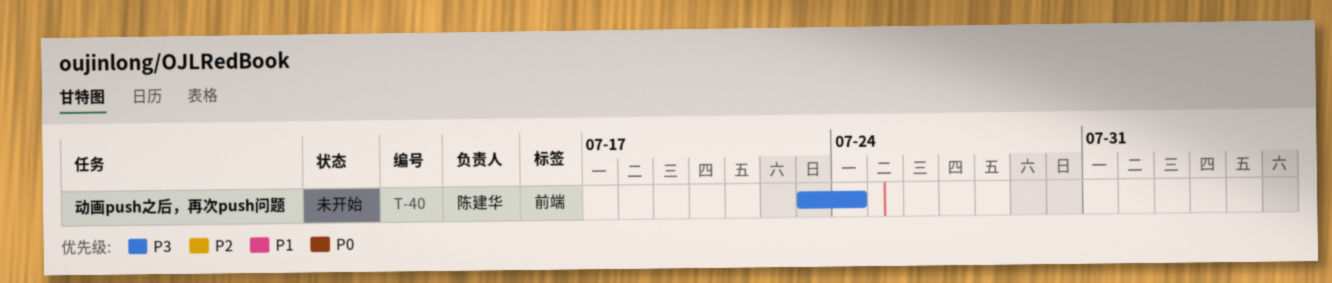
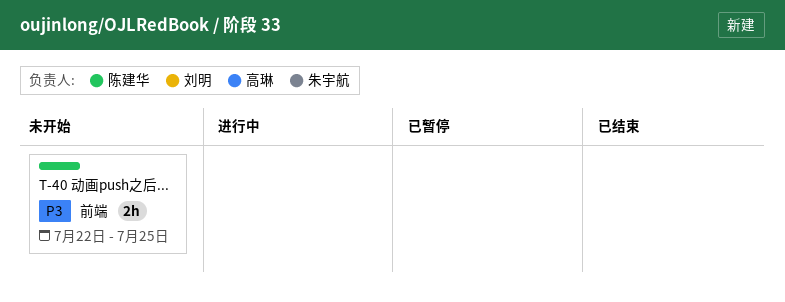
T-40, start: Jul 23 -> Jul 22
T-40, due: Jul 24 -> Jul 25

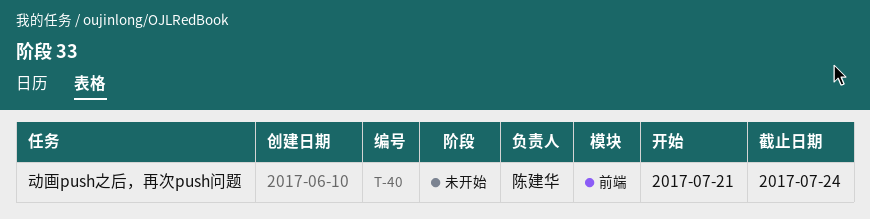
T-40, start: Jul 22 -> Jul 21
T-40, due: Jul 25 -> Jul 24

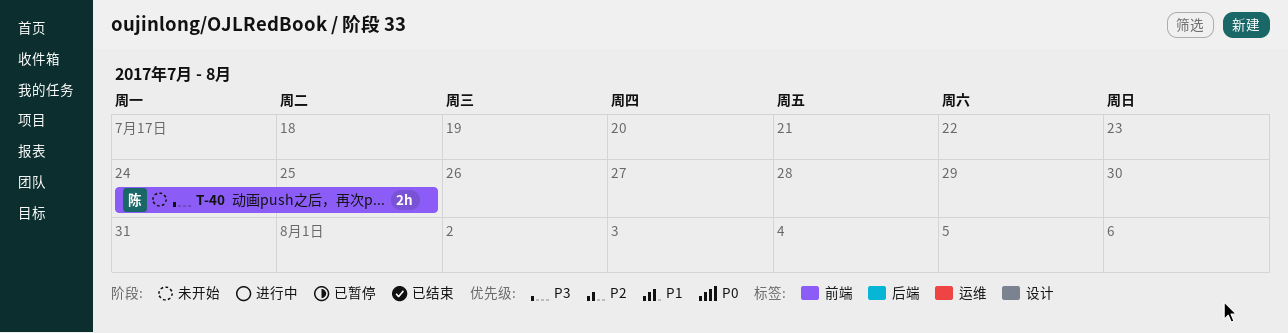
T-40, start: Jul 21 -> Jul 24
T-40, due: Jul 24 -> Jul 25

